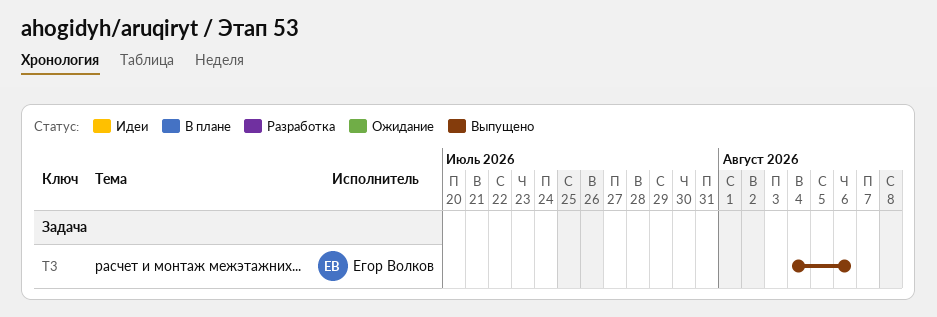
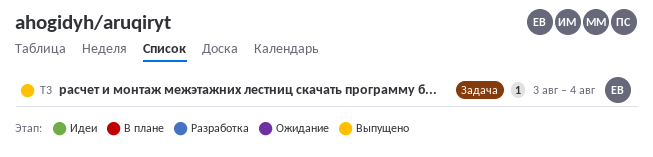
T3, start: Aug 4 -> Aug 3
T3, due: Aug 6 -> Aug 4

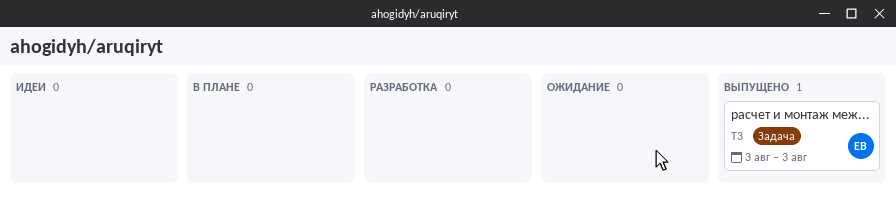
T3, due: Aug 4 -> Aug 3

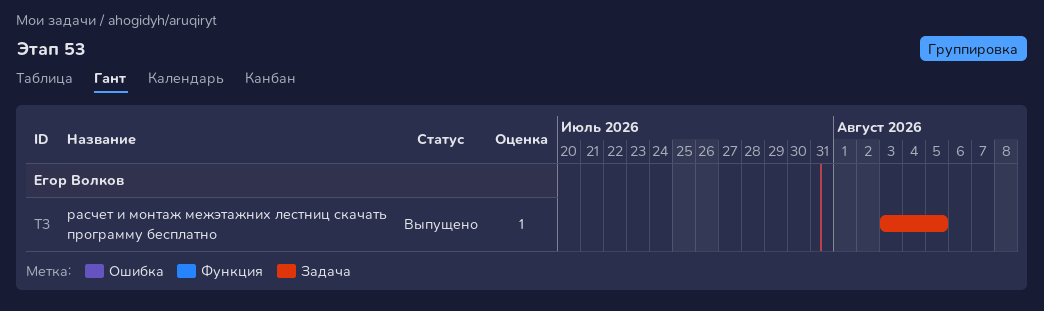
T3, due: Aug 3 -> Aug 5

